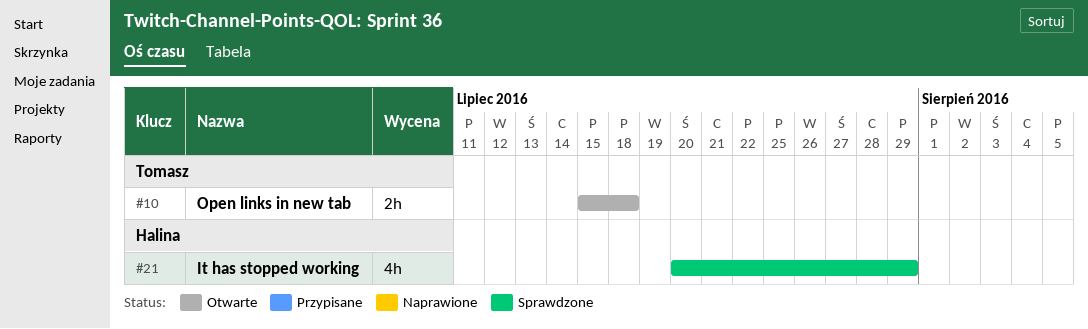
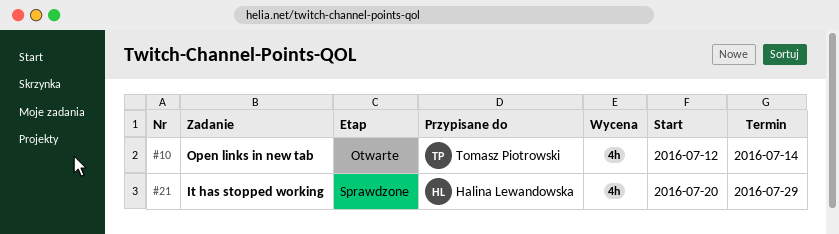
#10, estimate: 2h -> 4h
#10, start: Jul 15 -> Jul 12
#10, due: Jul 18 -> Jul 14

